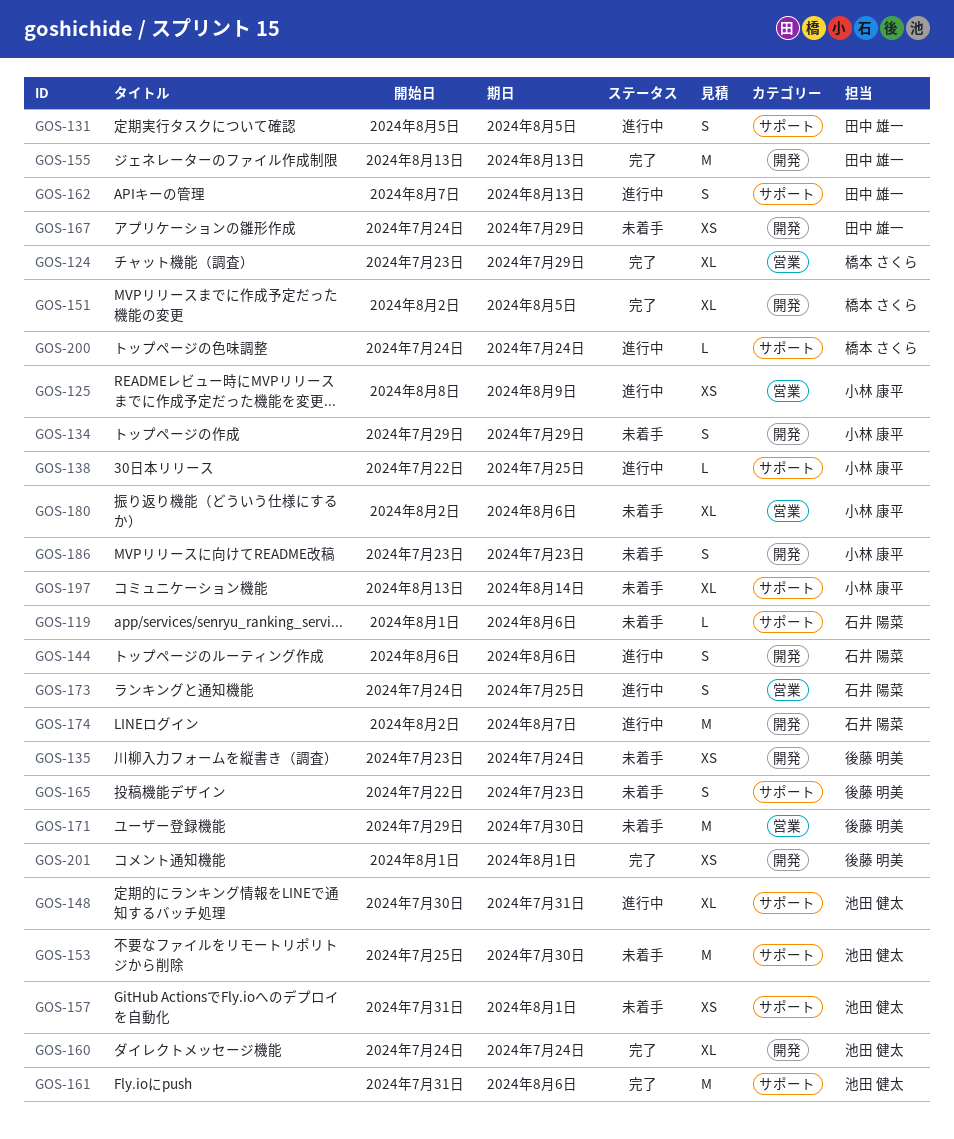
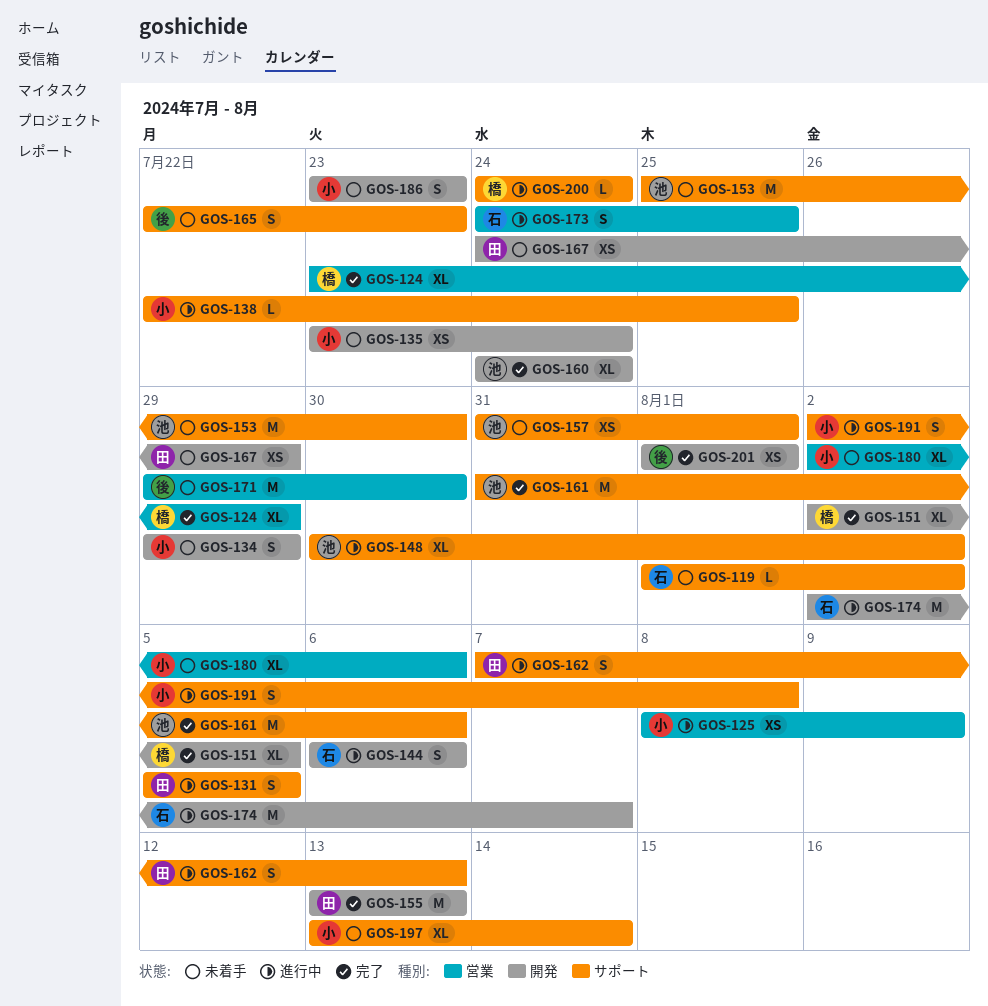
GOS-119, due: Aug 6 -> Aug 2
GOS-135, owner: 後藤 明美 -> 小林 康平
GOS-148, due: Jul 31 -> Aug 2
GOS-191: none -> present

